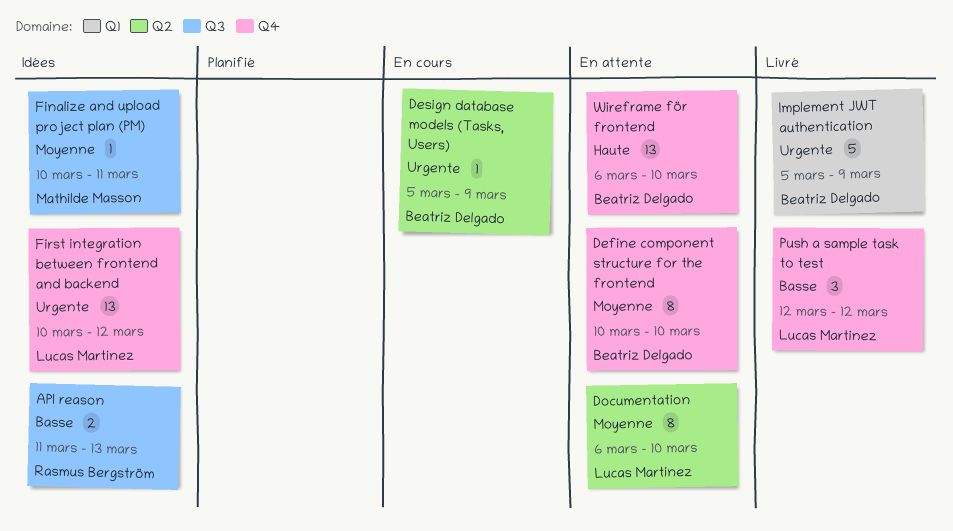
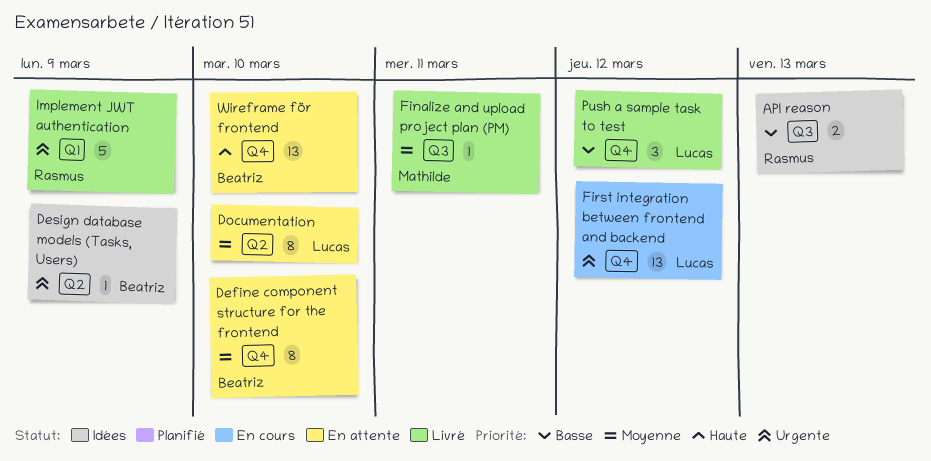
Design database models (Tasks, Users), status: En cours -> Idées
Finalize and upload project plan (PM), status: Idées -> Livré
First integration between frontend and backend, status: Idées -> En cours
Implement JWT authentication, owner: Beatriz Delgado -> Rasmus Bergström

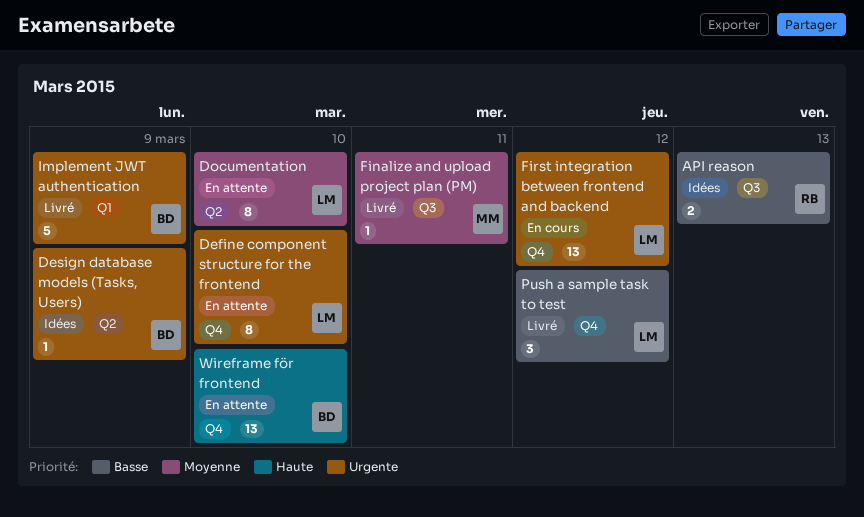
Define component structure for the frontend, owner: Beatriz -> Lucas
Define component structure for the frontend, priority: Moyenne -> Urgente
Implement JWT authentication, owner: Rasmus -> Beatriz

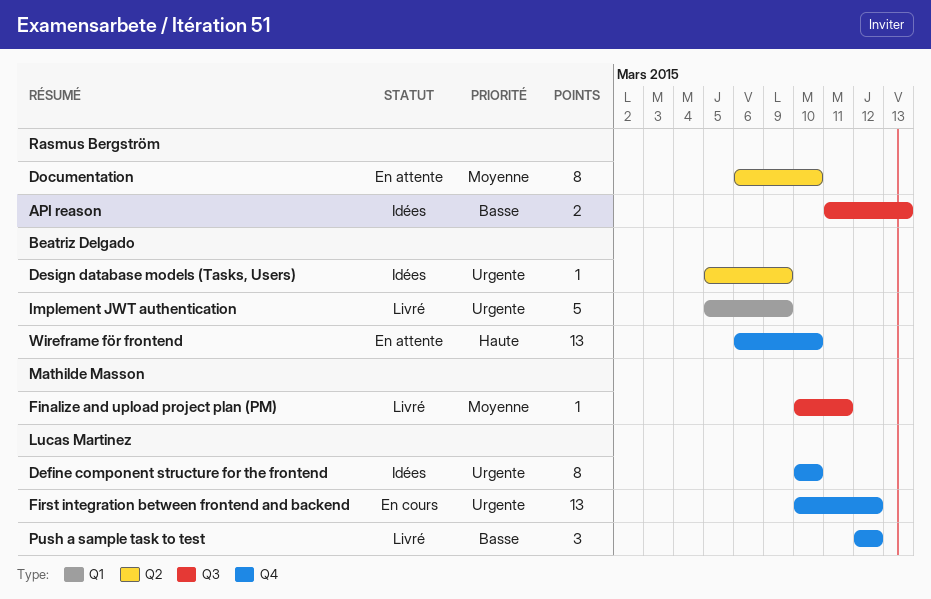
Define component structure for the frontend, status: En attente -> Idées
Documentation, owner: Lucas Martinez -> Rasmus Bergström

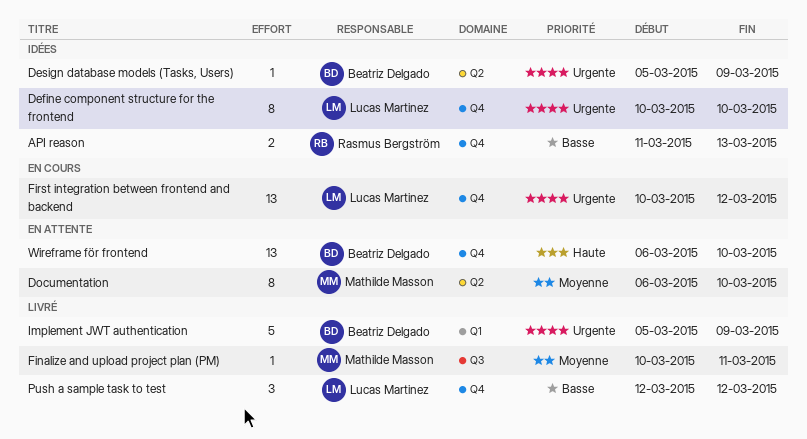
API reason, label: Q3 -> Q4
Documentation, owner: Rasmus Bergström -> Mathilde Masson

